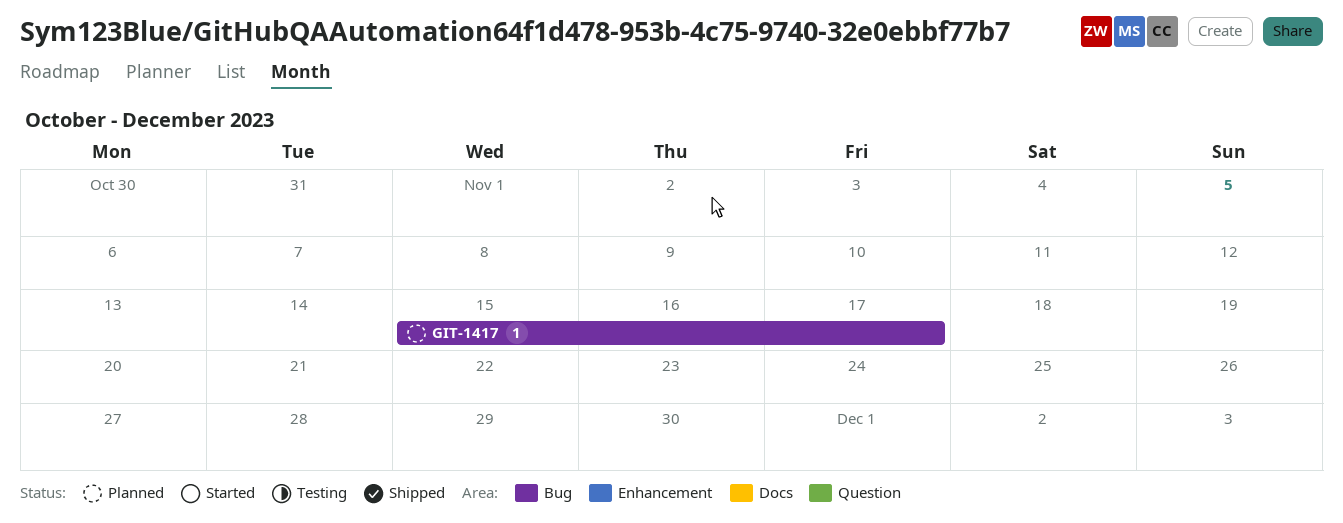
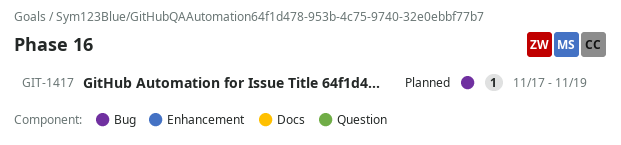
GIT-1417, start: Nov 15 -> Nov 17
GIT-1417, due: Nov 17 -> Nov 19

